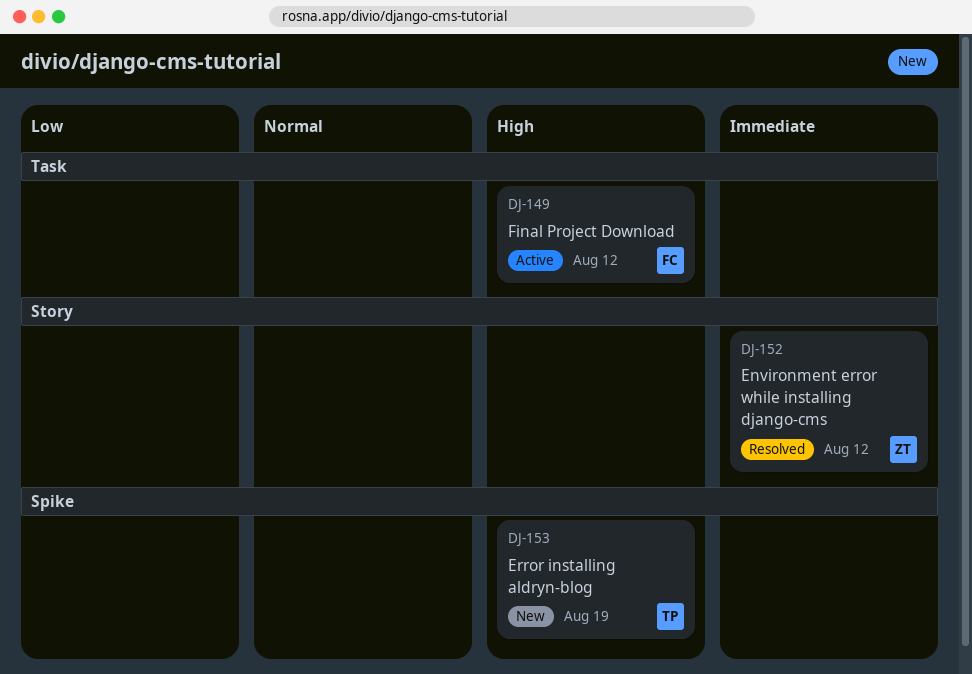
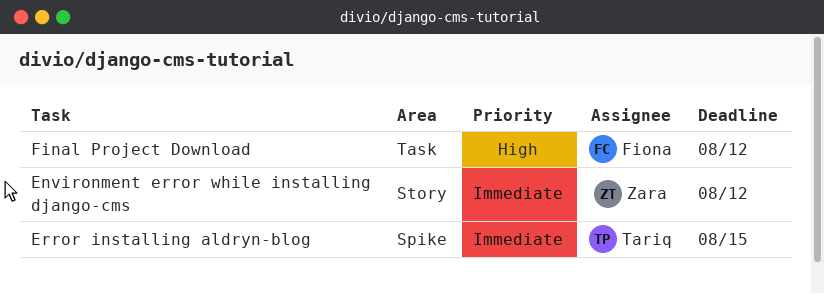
Error installing aldryn-blog, priority: High -> Immediate
Error installing aldryn-blog, due: Aug 19 -> Aug 15

